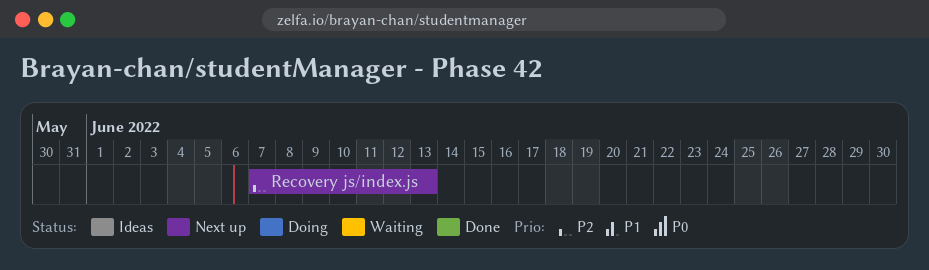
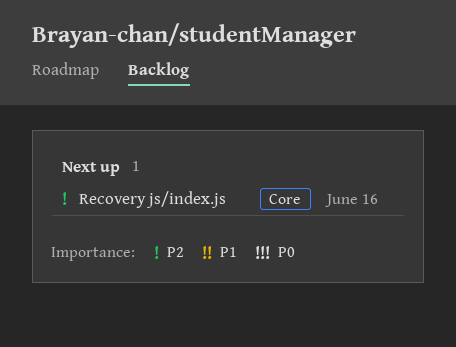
Recovery js/index.js, due: Jun 13 -> Jun 16

